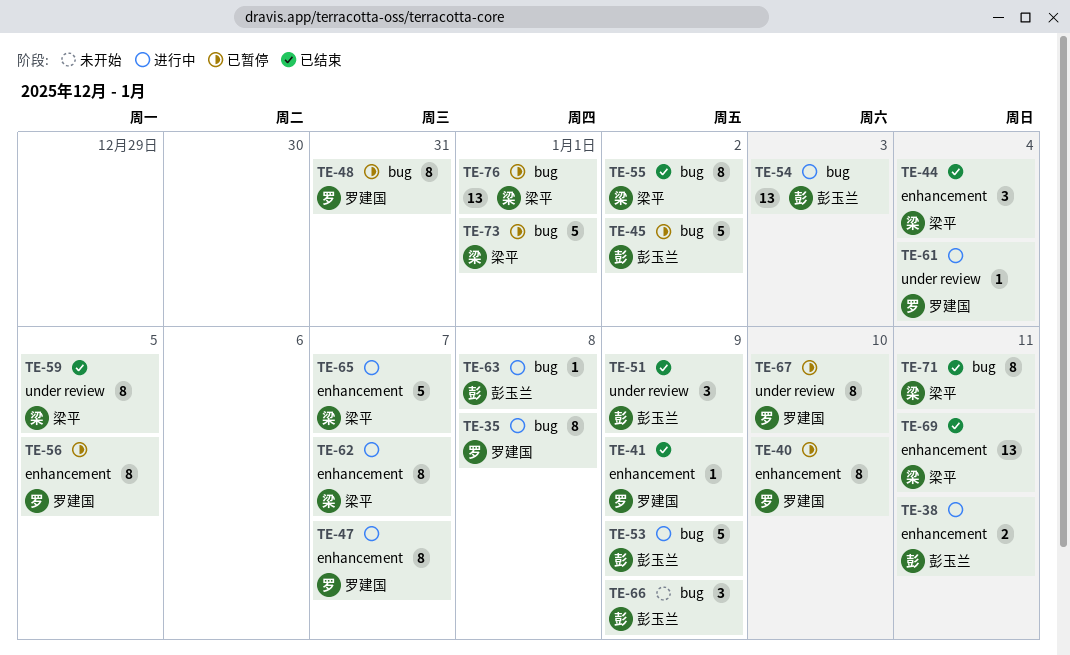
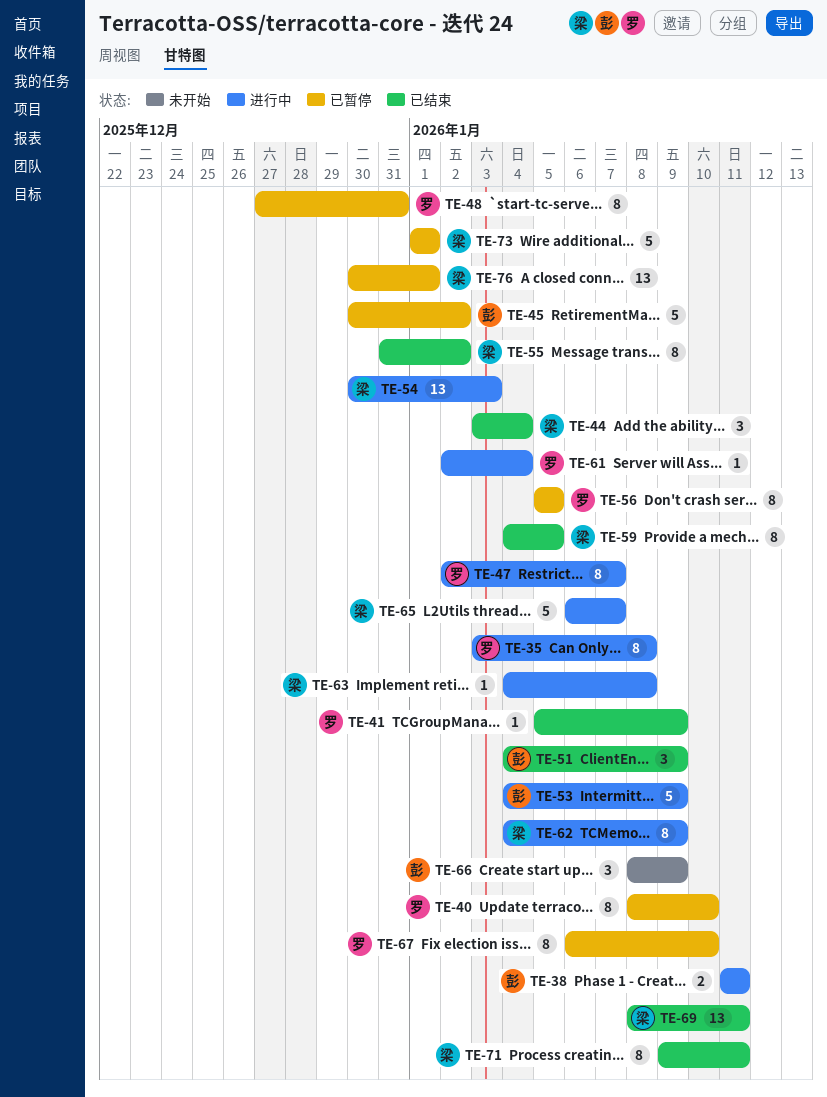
TE-54, owner: 彭玉兰 -> 梁平
TE-62, due: Jan 7 -> Jan 9
TE-63, owner: 彭玉兰 -> 梁平

